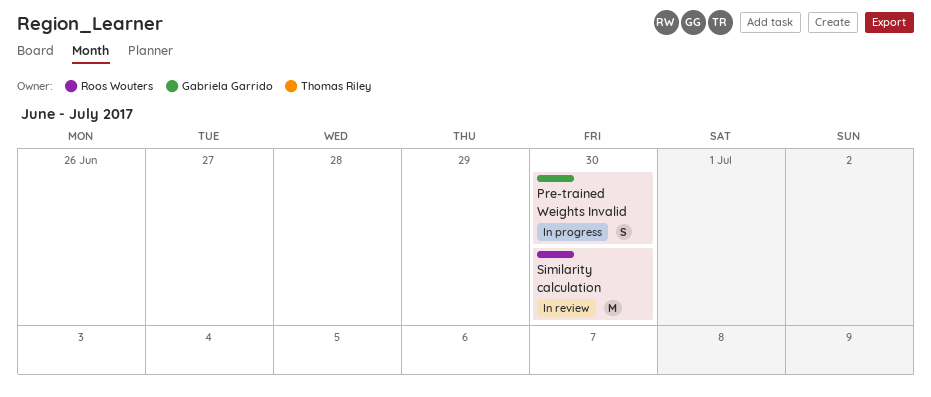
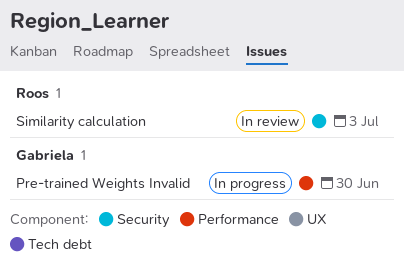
Similarity calculation, due: Jun 30 -> Jul 3

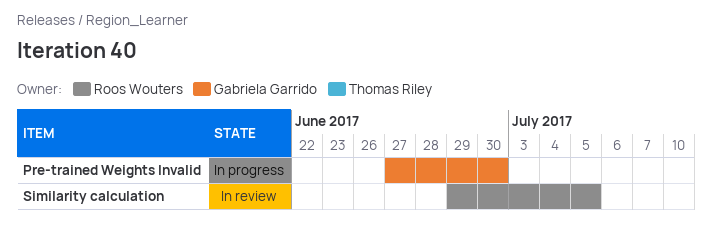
Similarity calculation, due: Jul 3 -> Jul 5

